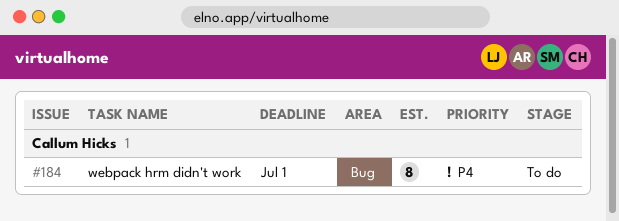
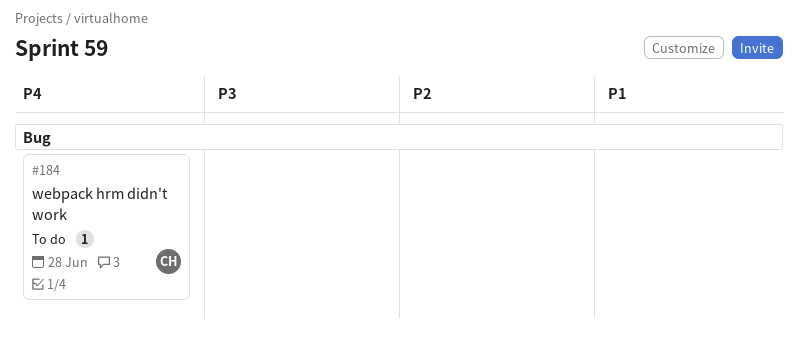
#184, estimate: 8 -> 1
#184, due: Jul 1 -> Jun 28

